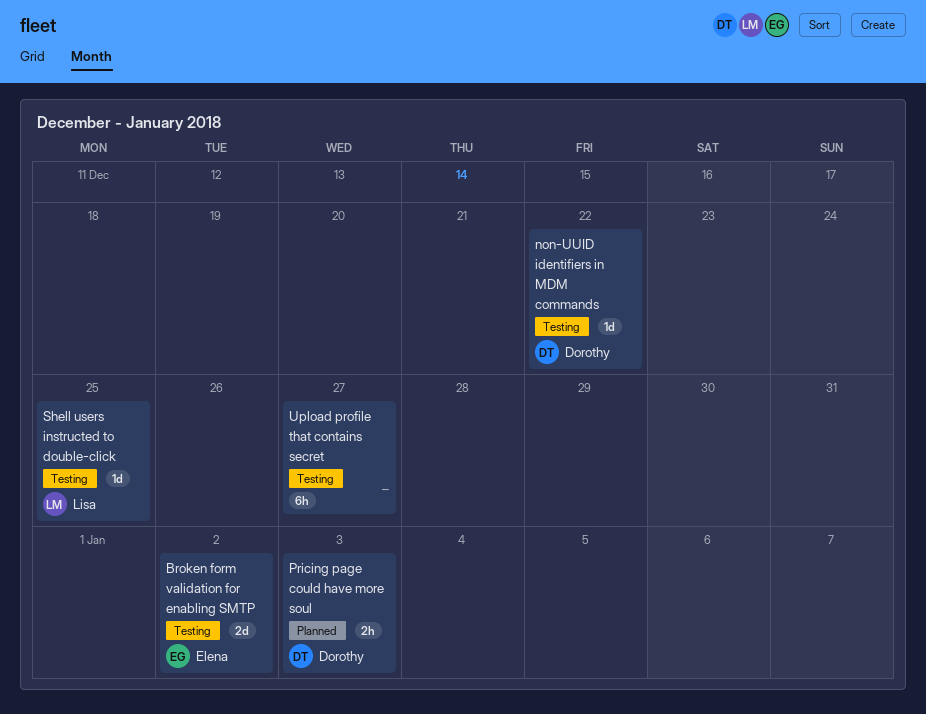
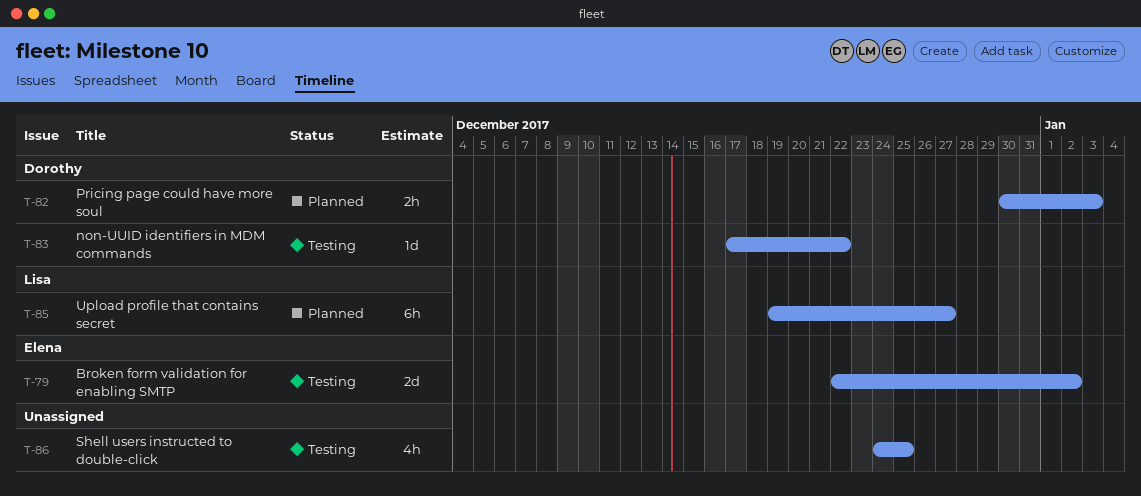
Shell users instructed to double-click, owner: Lisa -> none
Shell users instructed to double-click, estimate: 1d -> 4h
Upload profile that contains secret, status: Testing -> Planned
Upload profile that contains secret, owner: none -> Lisa

